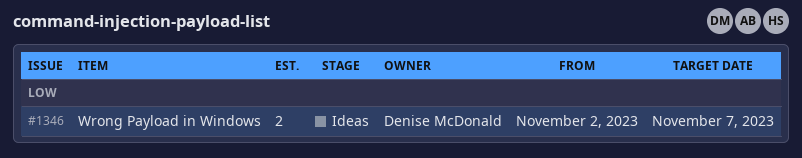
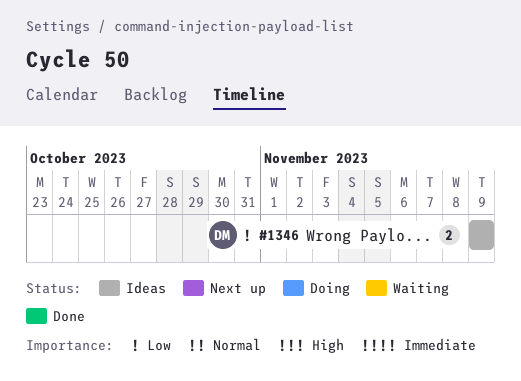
#1346, start: Nov 2 -> Nov 9
#1346, due: Nov 7 -> Nov 9

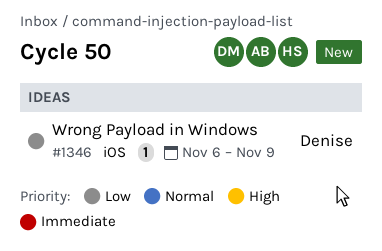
#1346, estimate: 2 -> 1
#1346, start: Nov 9 -> Nov 6

